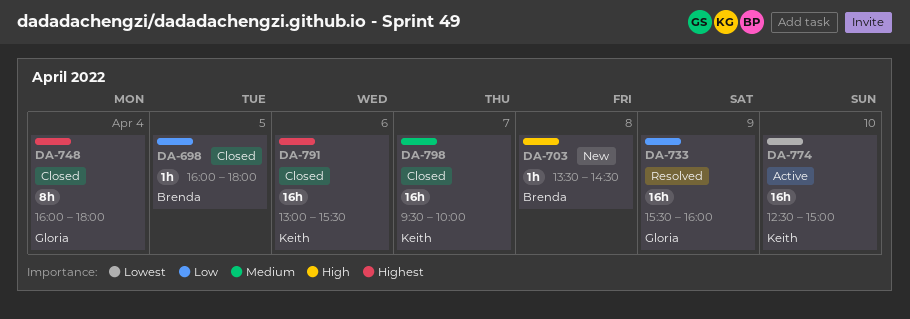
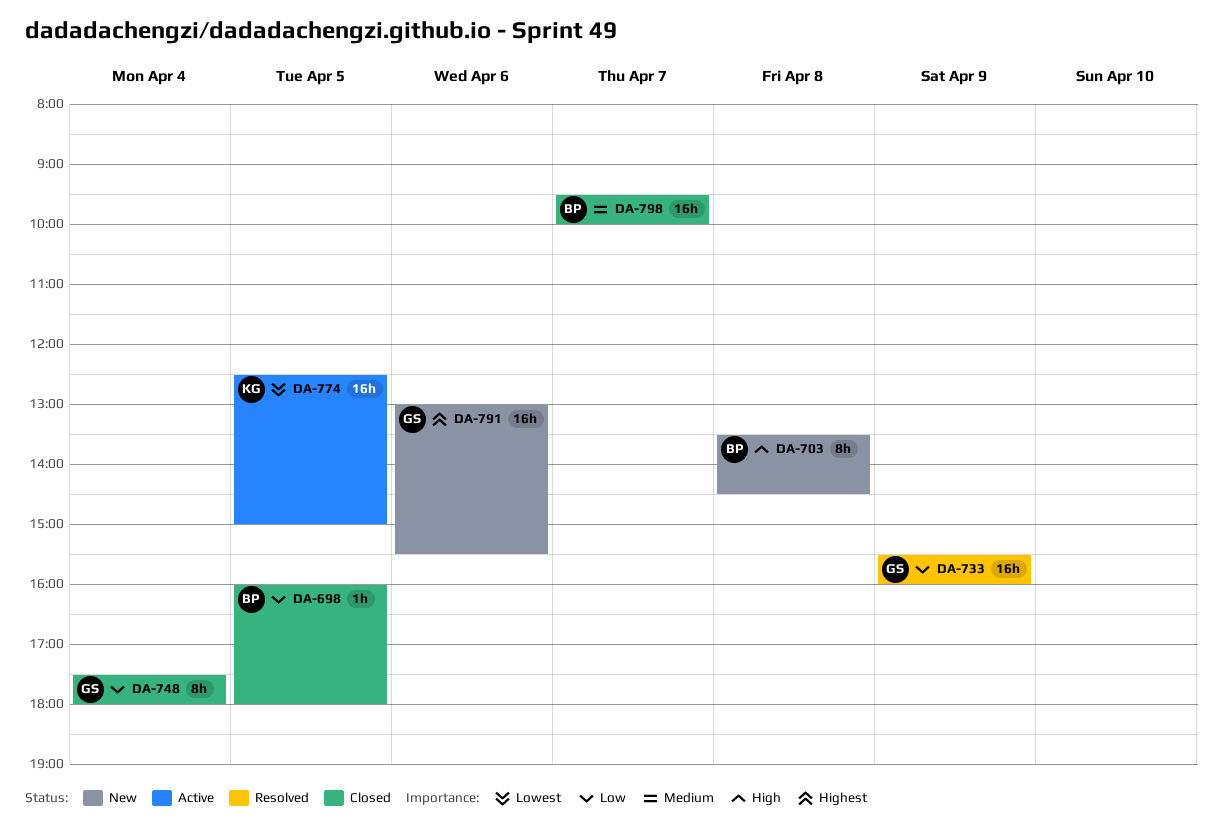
DA-703, estimate: 1h -> 8h
DA-748, priority: Highest -> Low
DA-748, begins: 16:00 -> 17:30
DA-774, day: Apr 10 -> Apr 5
DA-791, status: Closed -> New
DA-791, owner: Keith -> Gloria
DA-798, owner: Keith -> Brenda

